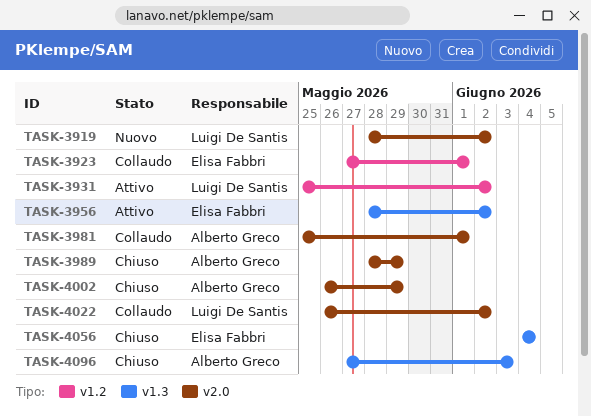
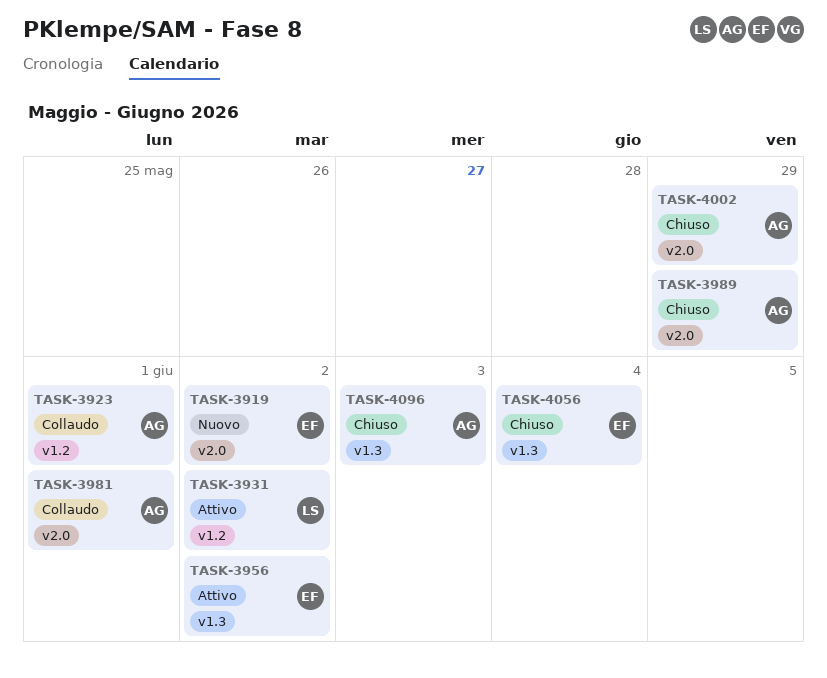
TASK-3919, owner: Luigi De Santis -> Elisa Fabbri
TASK-3923, owner: Elisa Fabbri -> Alberto Greco
TASK-4022: present -> none

